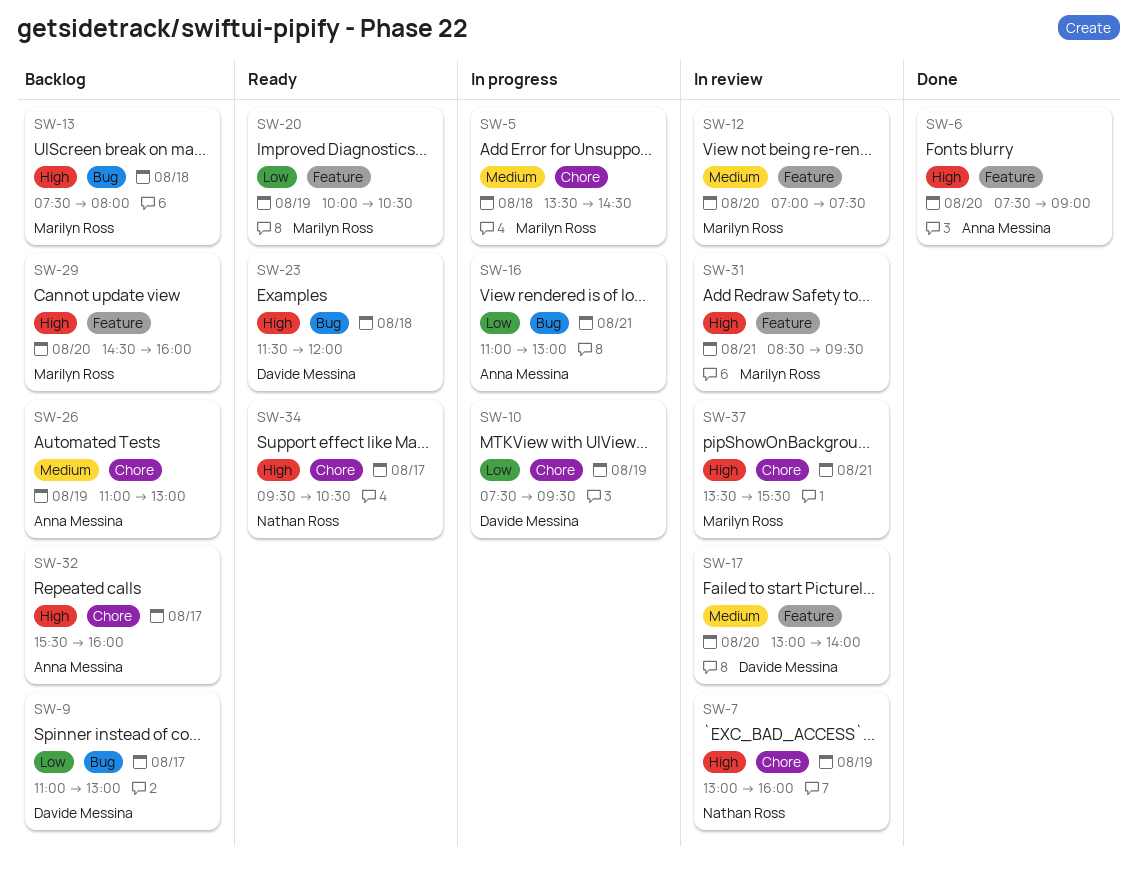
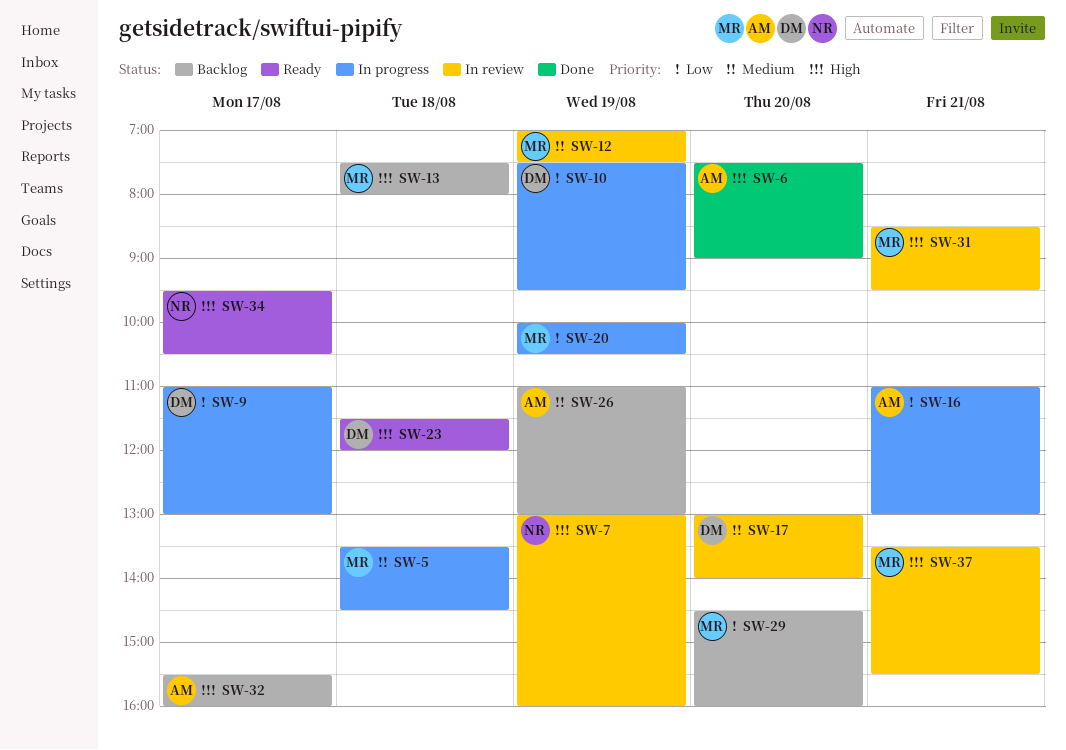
SW-9, status: Backlog -> In progress
SW-12, day: Aug 20 -> Aug 19
SW-20, status: Ready -> In progress
SW-29, priority: High -> Low

